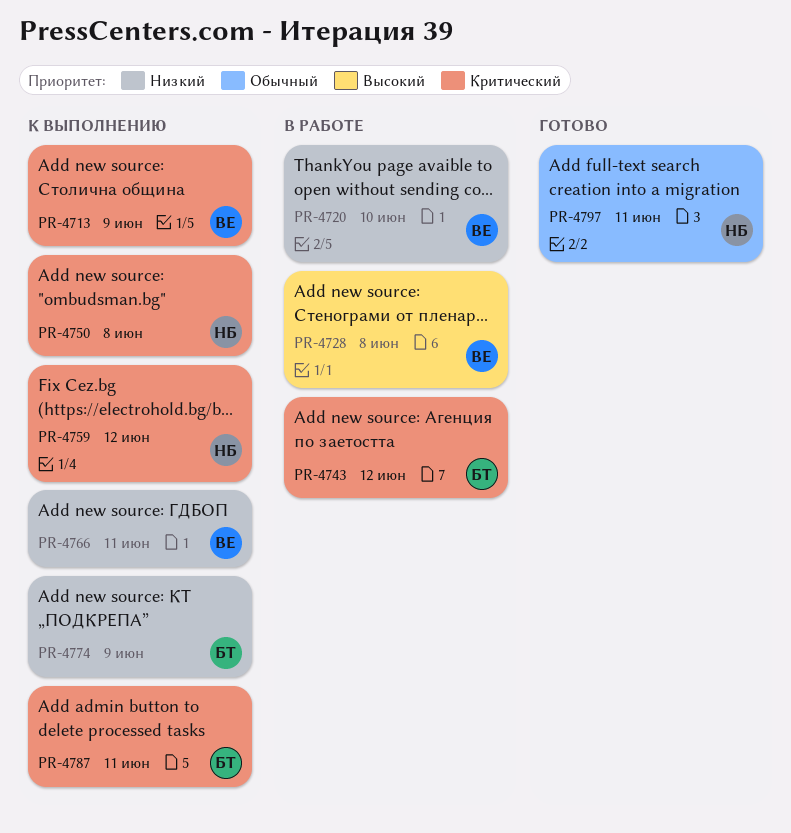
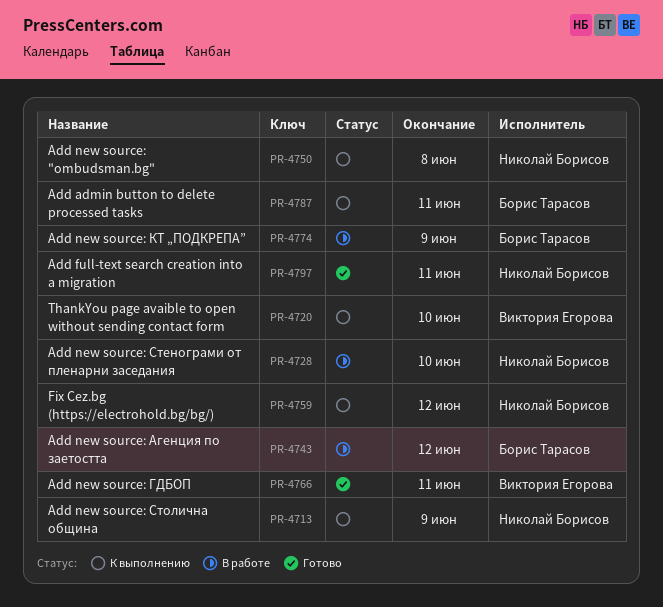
PR-4713, owner: Виктория Егорова -> Николай Борисов
PR-4720, status: В работе -> К выполнению
PR-4728, owner: Виктория Егорова -> Николай Борисов
PR-4728, due: Jun 8 -> Jun 10
PR-4766, status: К выполнению -> Готово
PR-4774, status: К выполнению -> В работе

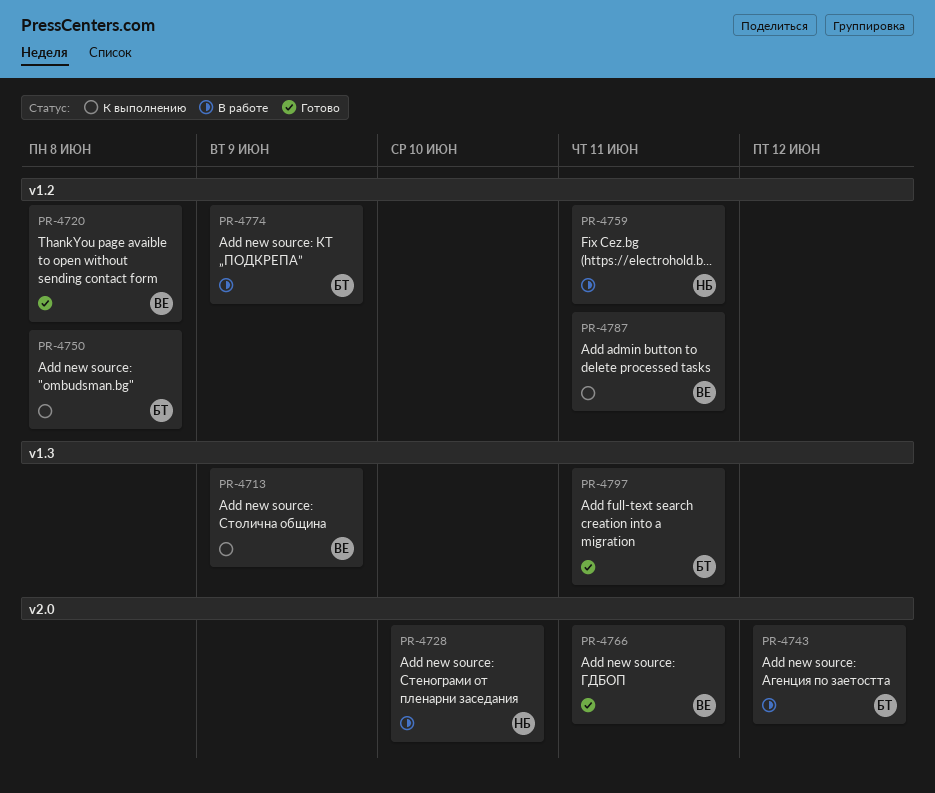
PR-4713, owner: Николай Борисов -> Виктория Егорова
PR-4720, status: К выполнению -> Готово
PR-4720, due: Jun 10 -> Jun 8
PR-4750, owner: Николай Борисов -> Борис Тарасов
PR-4759, status: К выполнению -> В работе
PR-4759, due: Jun 12 -> Jun 11
PR-4787, owner: Борис Тарасов -> Виктория Егорова
PR-4797, owner: Николай Борисов -> Борис Тарасов

